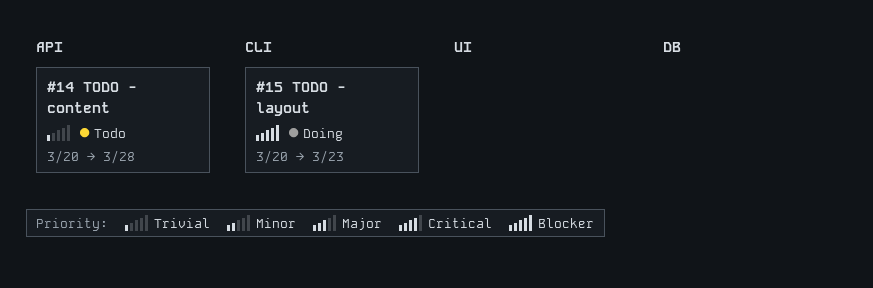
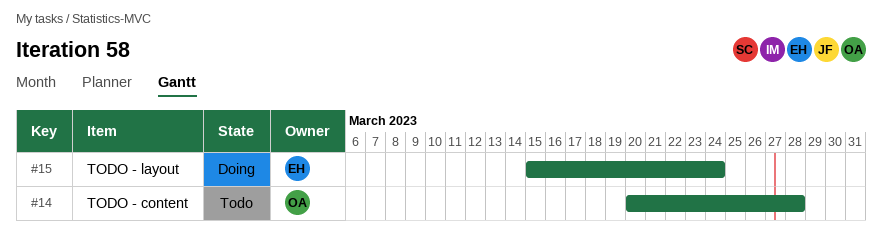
#15, start: Mar 20 -> Mar 15
#15, due: Mar 23 -> Mar 24

